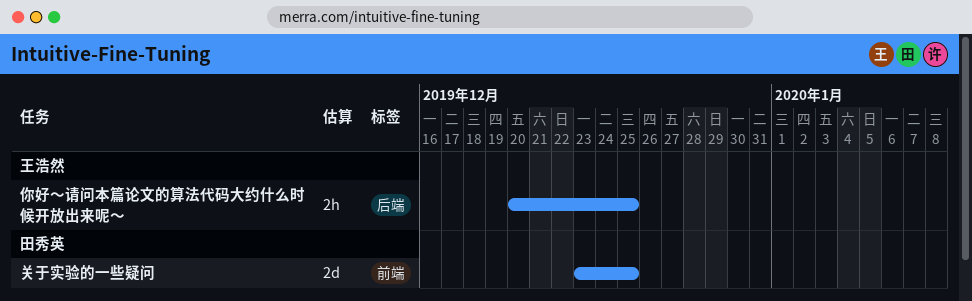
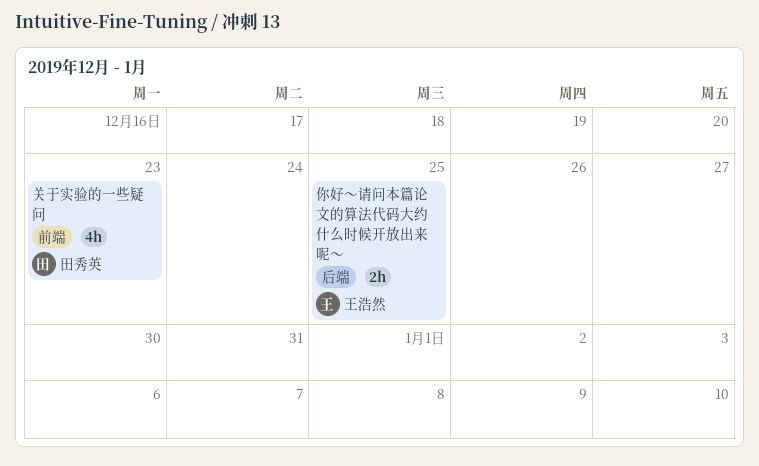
关于实验的一些疑问, estimate: 2d -> 4h
关于实验的一些疑问, due: Dec 25 -> Dec 23

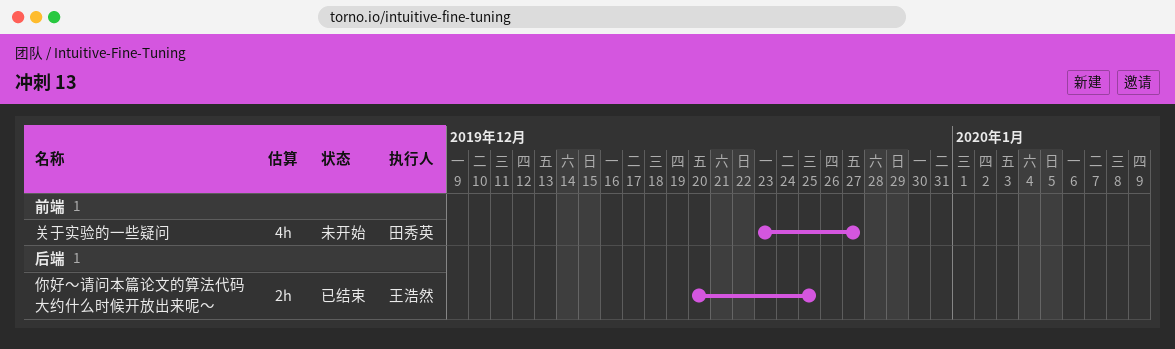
关于实验的一些疑问, due: Dec 23 -> Dec 27

